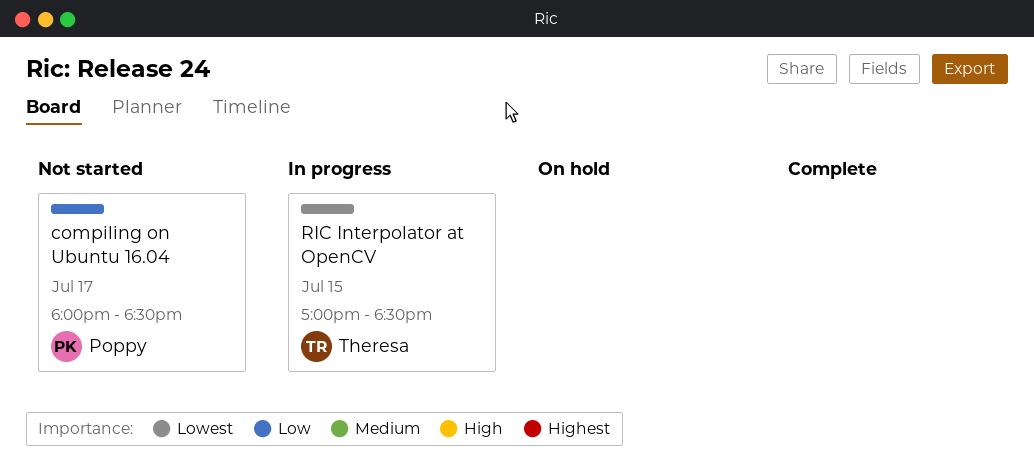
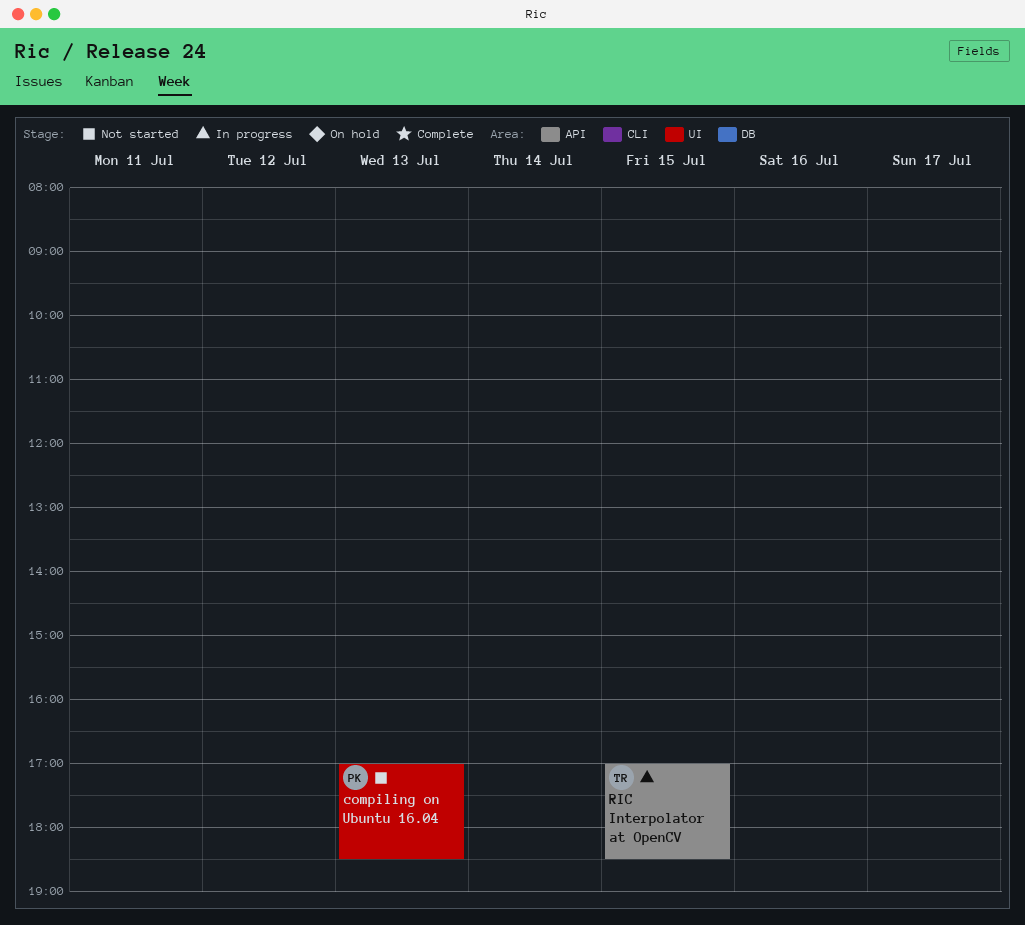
compiling on Ubuntu 16.04, day: Jul 17 -> Jul 13
compiling on Ubuntu 16.04, begins: 18:00 -> 17:00

